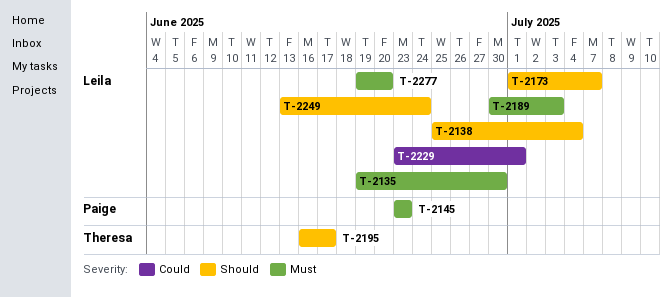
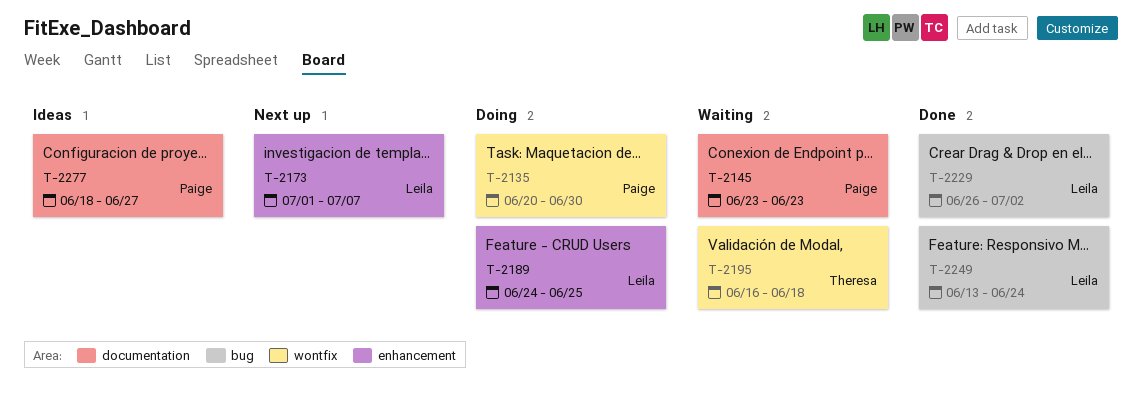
T-2135, owner: Leila -> Paige
T-2135, start: Jun 19 -> Jun 20
T-2138: present -> none
T-2189, start: Jun 30 -> Jun 24
T-2189, due: Jul 3 -> Jun 25
T-2195, due: Jun 17 -> Jun 18
T-2229, start: Jun 23 -> Jun 26
T-2229, due: Jul 1 -> Jul 2
T-2277, owner: Leila -> Paige
T-2277, start: Jun 19 -> Jun 18
T-2277, due: Jun 20 -> Jun 27

